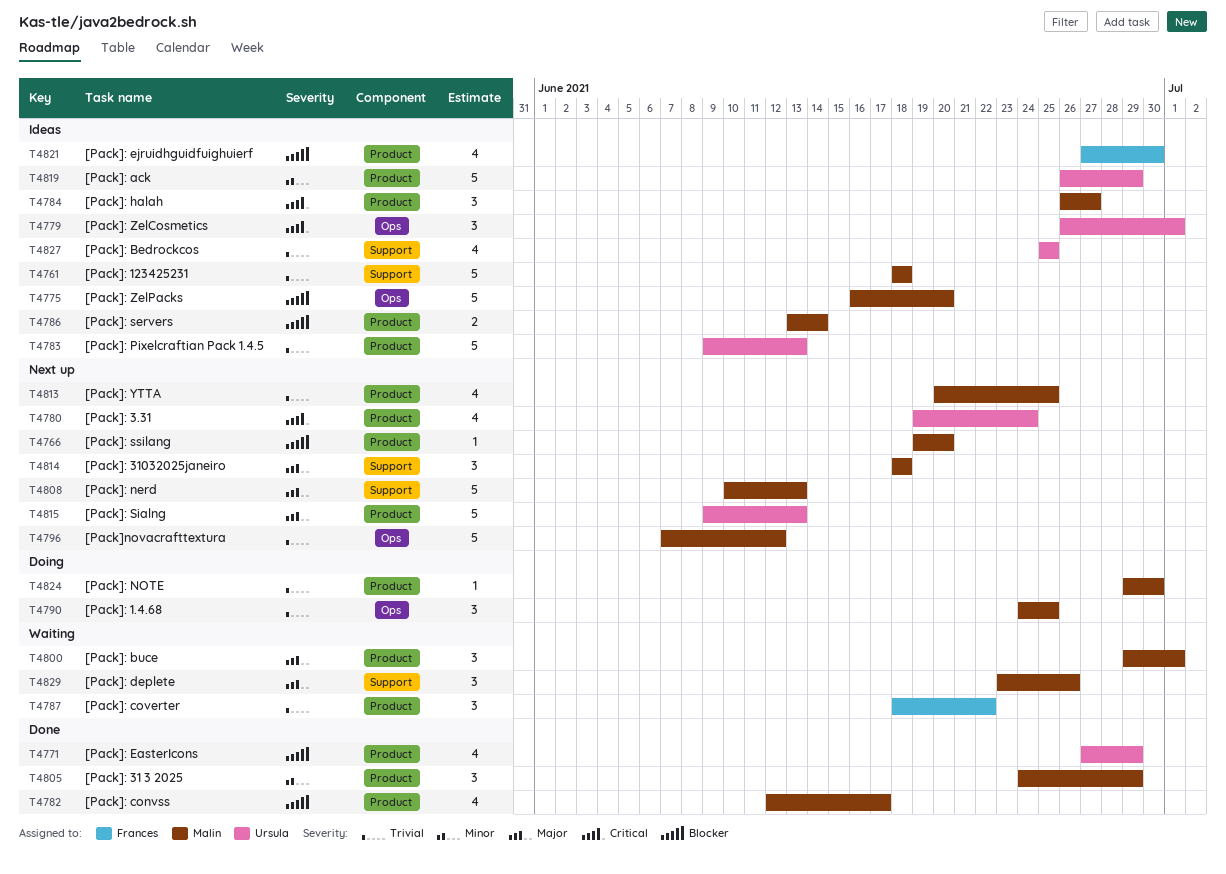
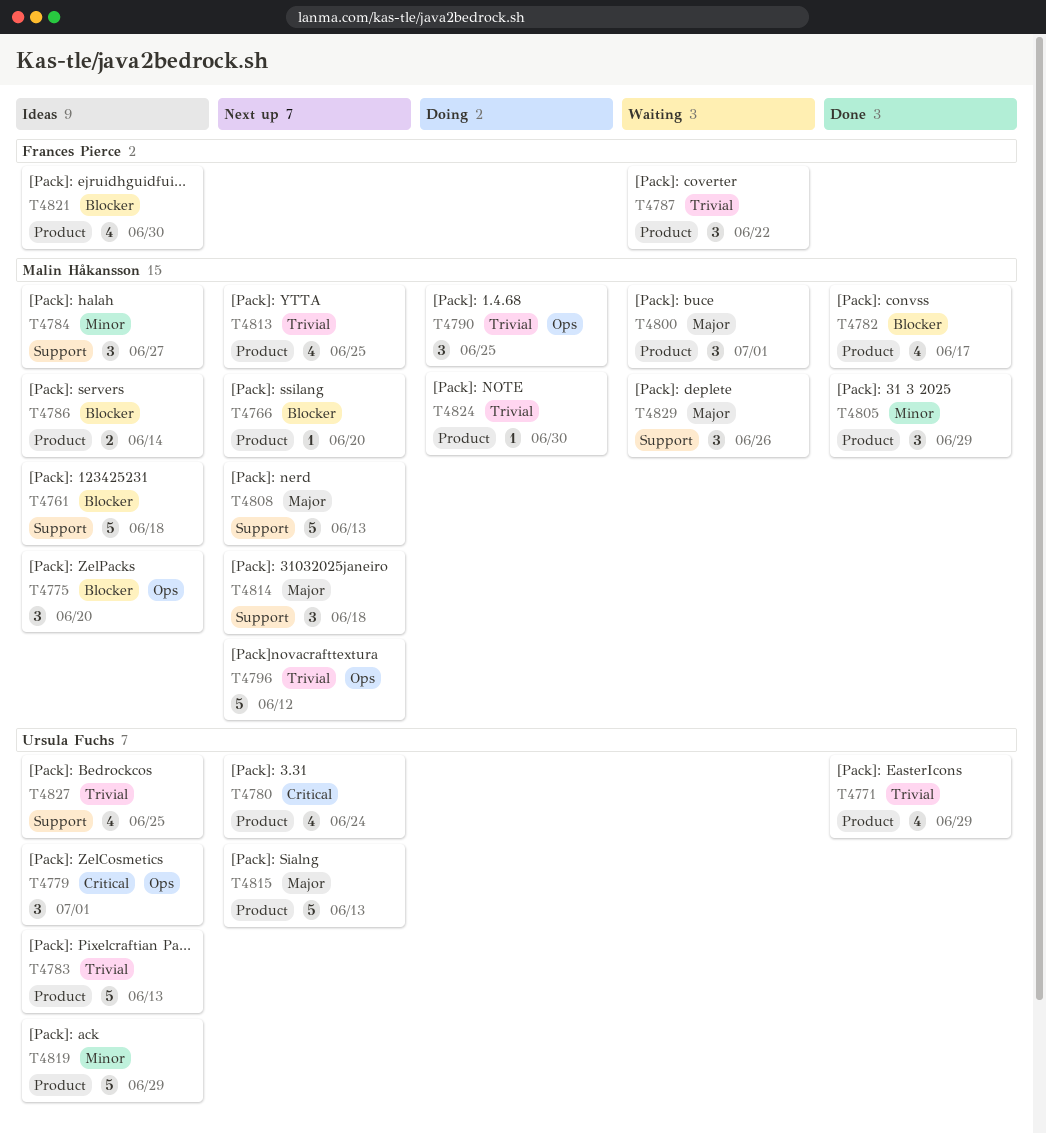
T4761, priority: Trivial -> Blocker
T4771, priority: Blocker -> Trivial
T4775, estimate: 5 -> 3
T4784, priority: Critical -> Minor
T4784, label: Product -> Support

